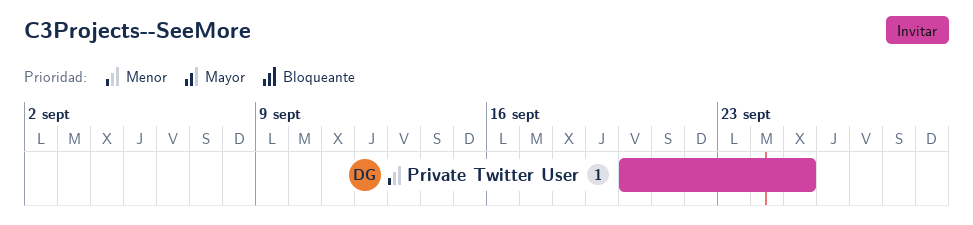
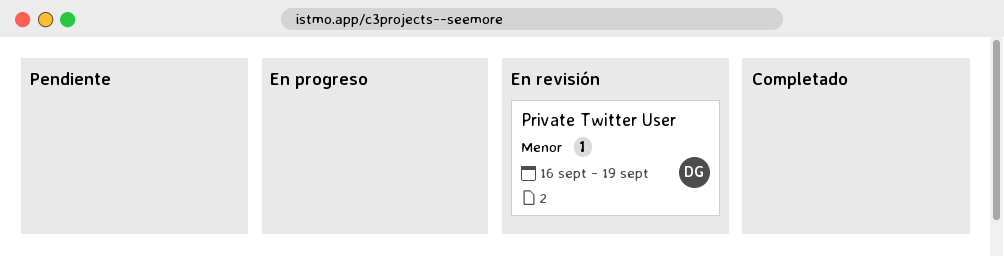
Private Twitter User, start: Sep 20 -> Sep 16
Private Twitter User, due: Sep 25 -> Sep 19

